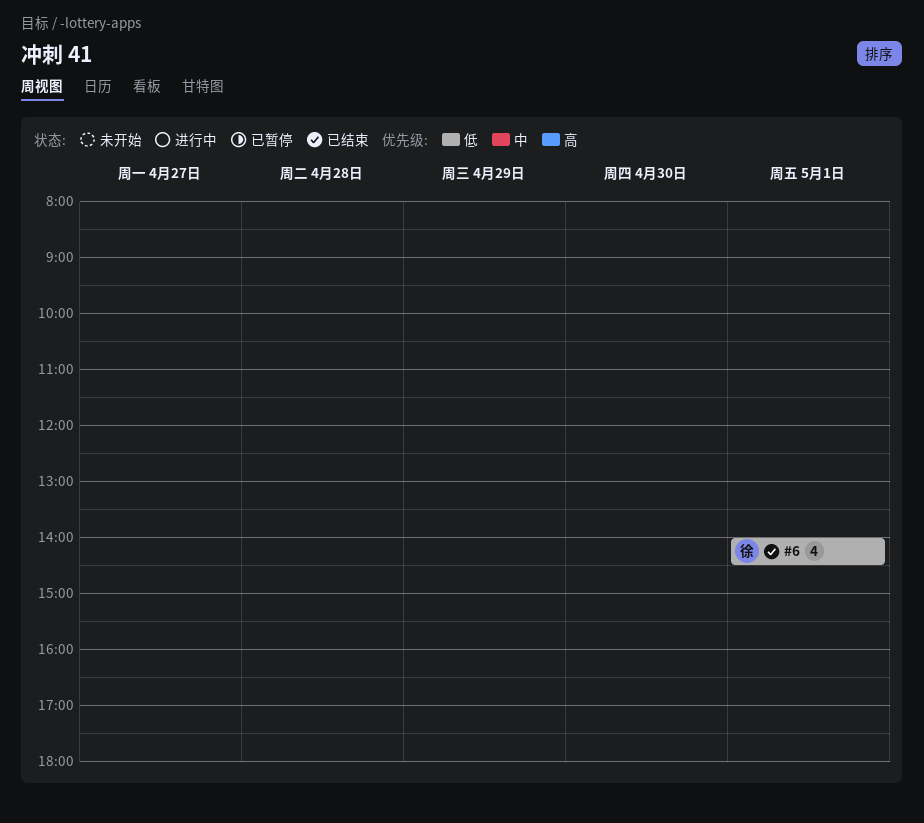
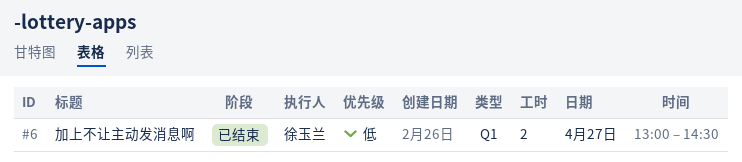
#6, estimate: 4 -> 2
#6, day: May 1 -> Apr 27
#6, begins: 14:00 -> 13:00

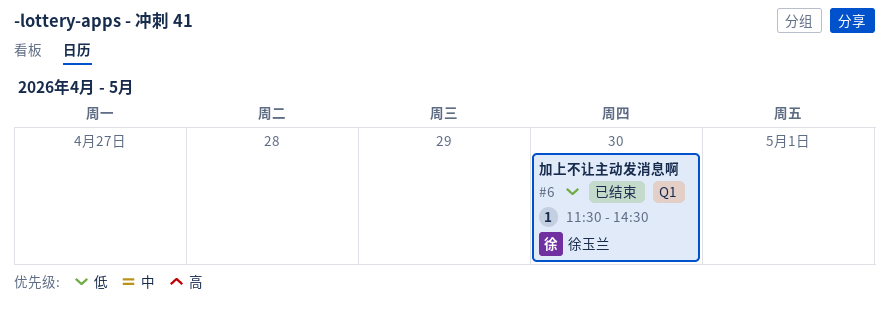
#6, estimate: 2 -> 1
#6, day: Apr 27 -> Apr 30
#6, begins: 13:00 -> 11:30

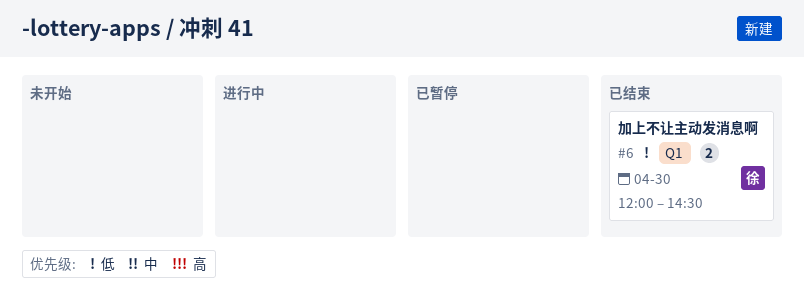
#6, estimate: 1 -> 2
#6, begins: 11:30 -> 12:00

